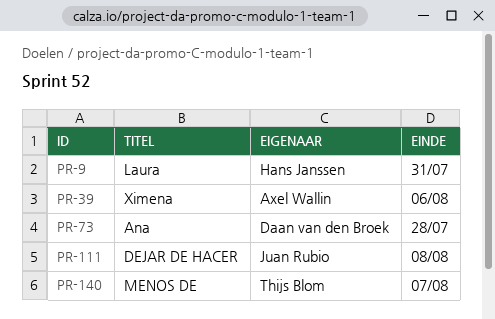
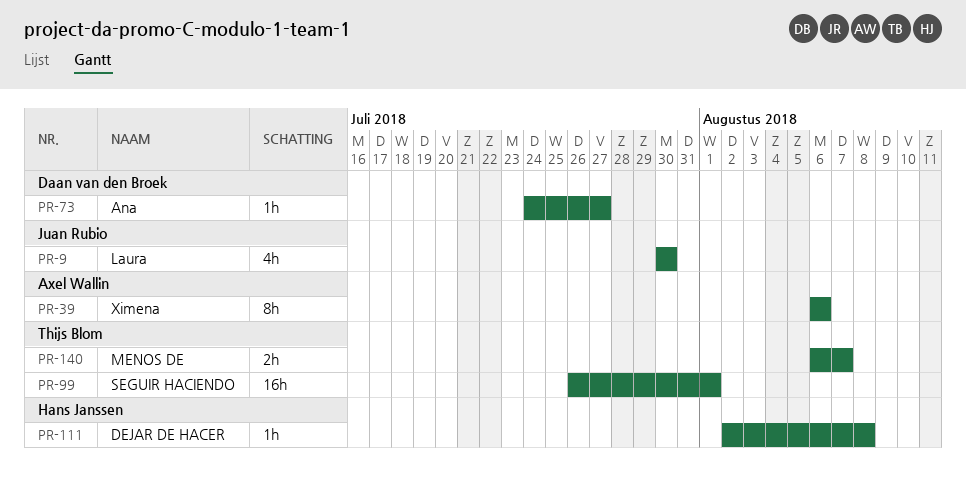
PR-9, owner: Hans Janssen -> Juan Rubio
PR-9, due: Jul 31 -> Jul 30
PR-73, due: Jul 28 -> Jul 27
PR-99: none -> present
PR-111, owner: Juan Rubio -> Hans Janssen

